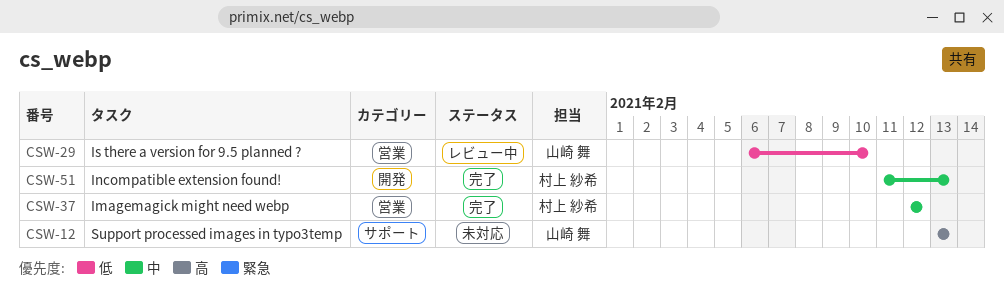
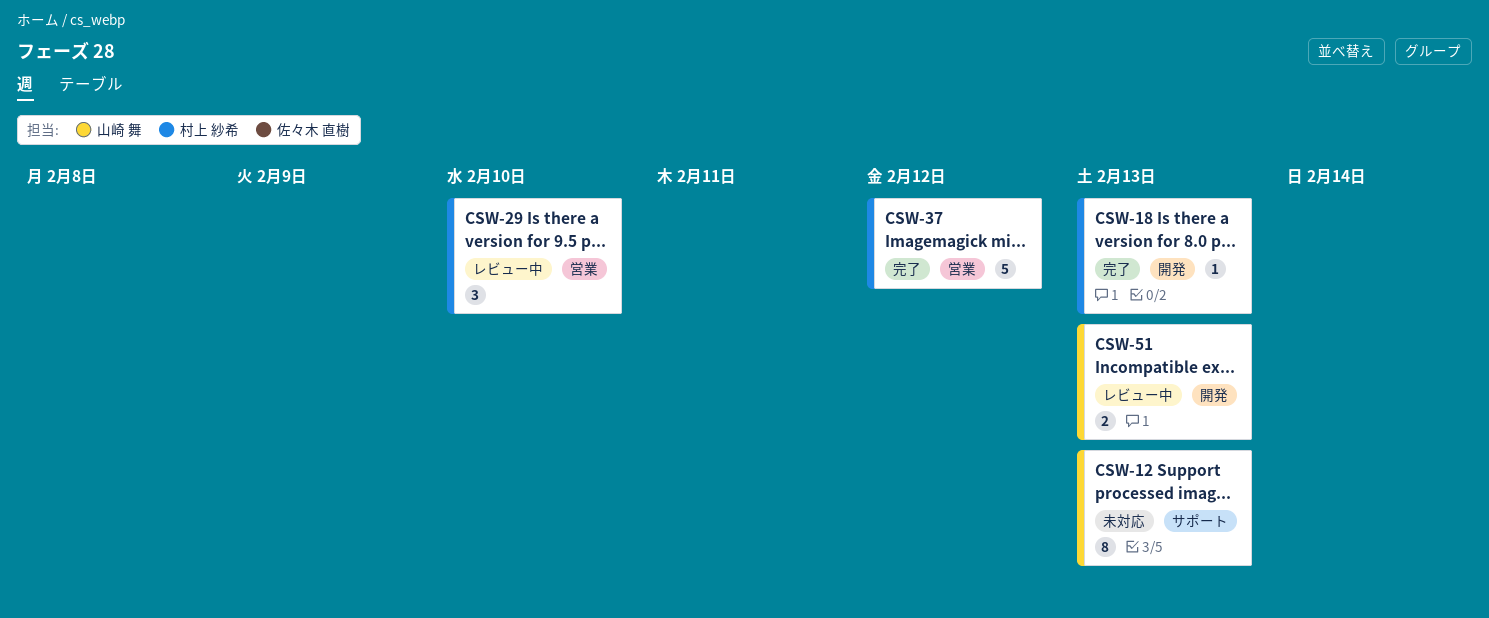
CSW-18: none -> present
CSW-29, owner: 山崎 舞 -> 村上 紗希
CSW-51, status: 完了 -> レビュー中
CSW-51, owner: 村上 紗希 -> 山崎 舞

